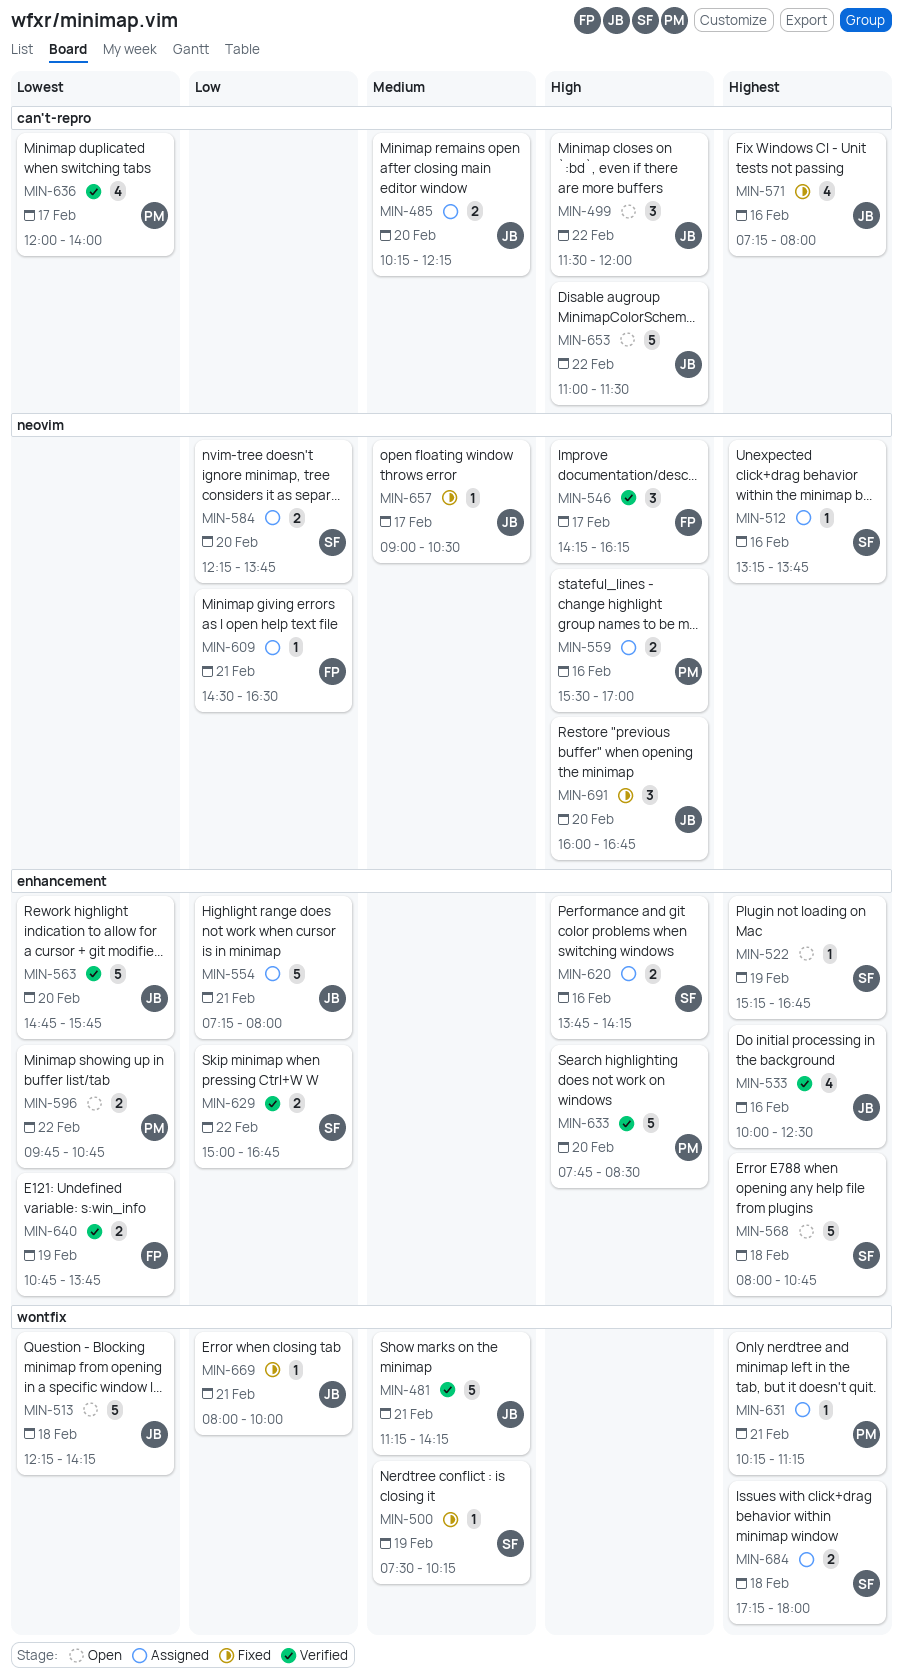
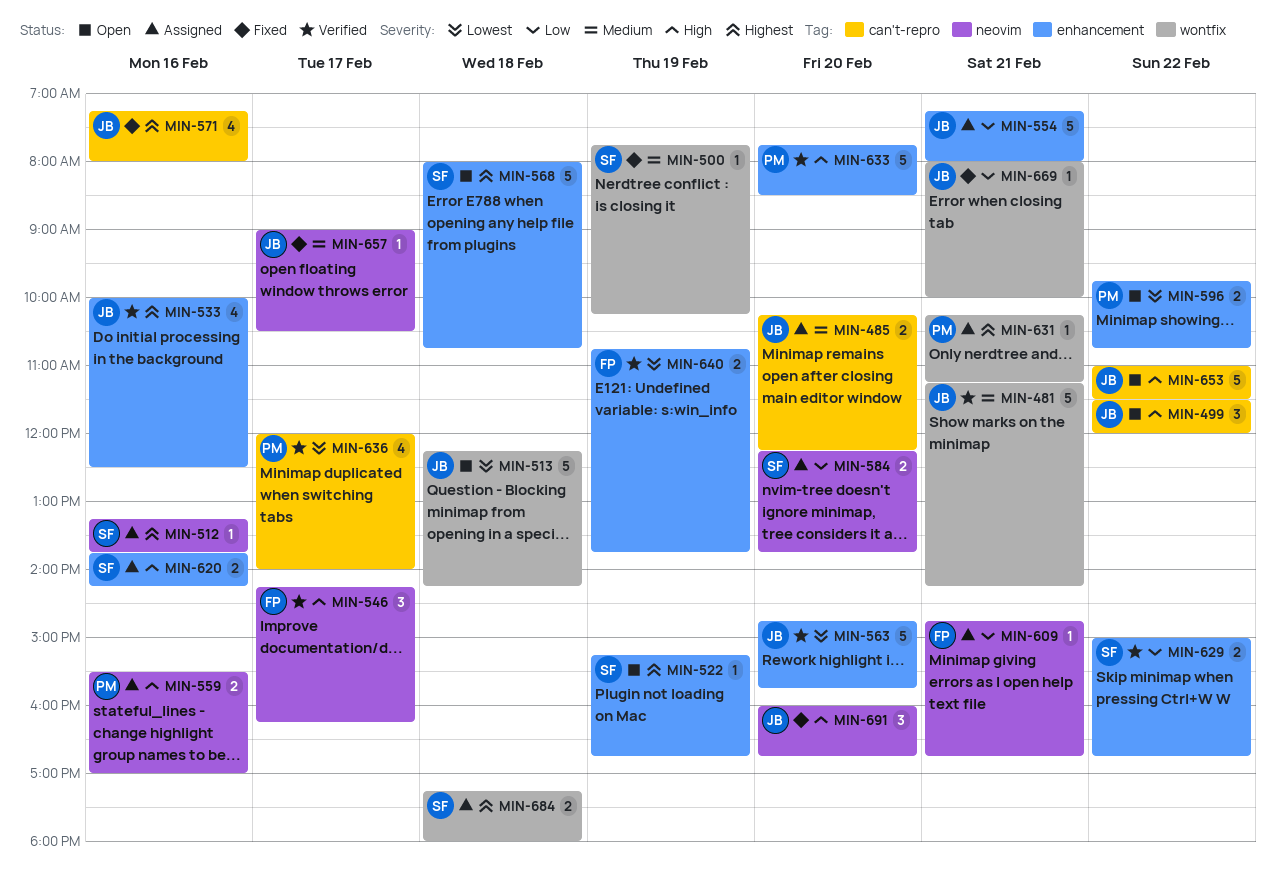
MIN-500, begins: 07:30 -> 07:45
MIN-609, begins: 14:30 -> 14:45
MIN-609, ends: 16:30 -> 16:45

